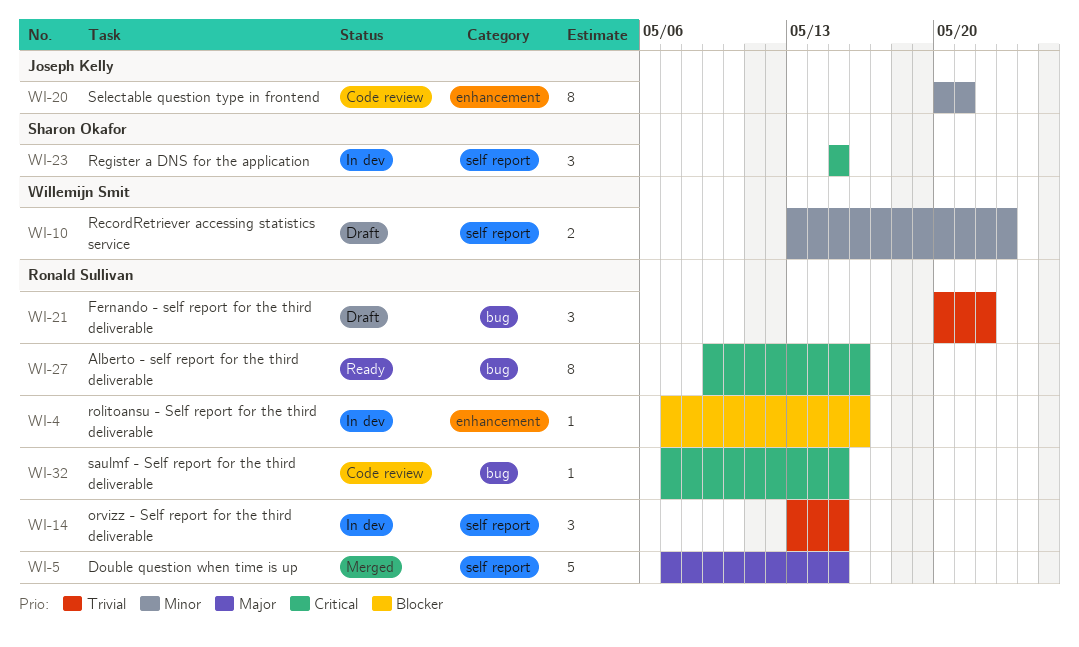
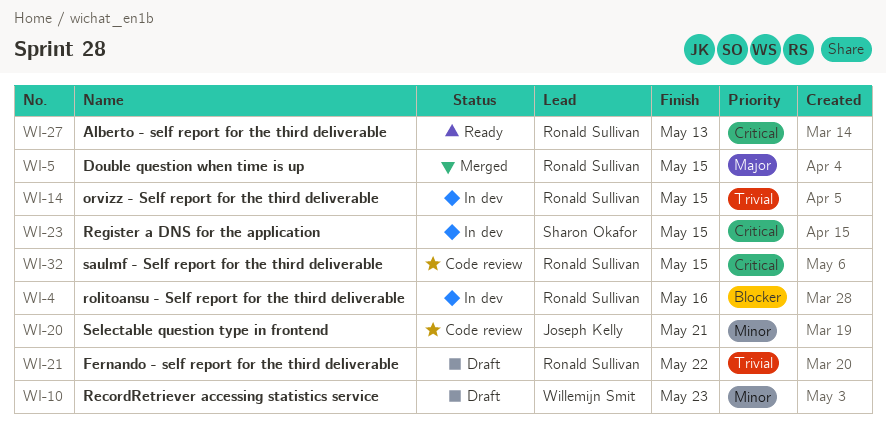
WI-27, due: May 16 -> May 13

